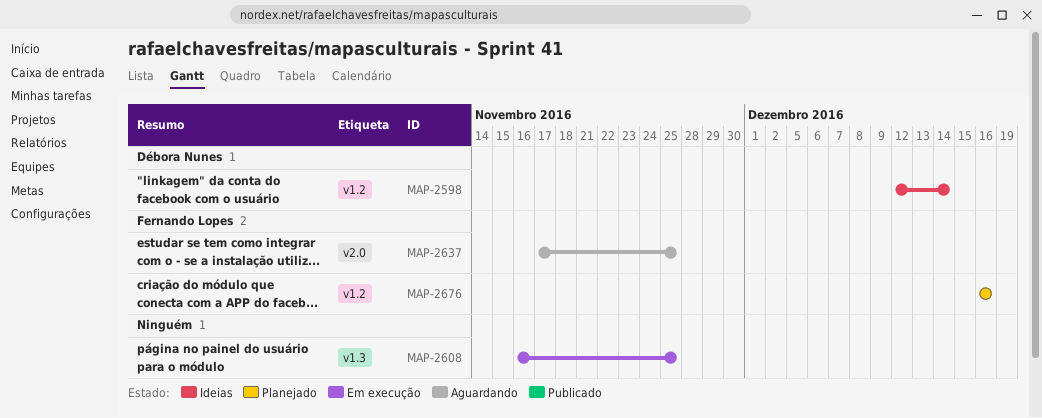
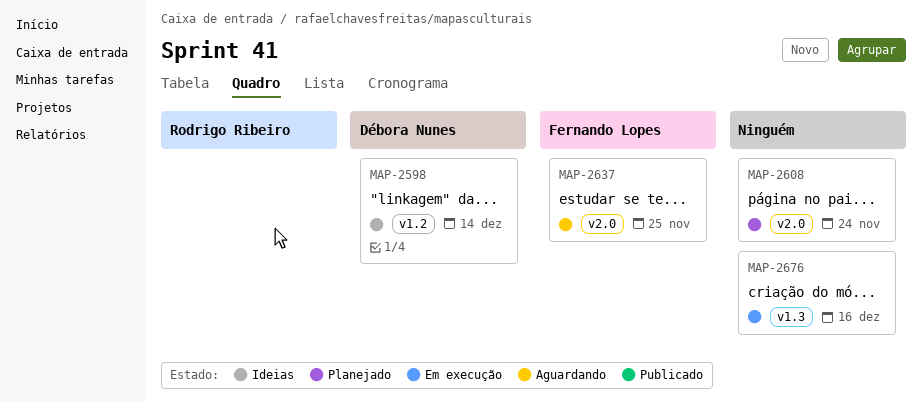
MAP-2608, status: Em execução -> Planejado
MAP-2608, label: v1.3 -> v2.0
MAP-2608, due: Nov 25 -> Nov 24
MAP-2676, status: Planejado -> Em execução
MAP-2676, owner: Fernando Lopes -> none
MAP-2676, label: v1.2 -> v1.3

